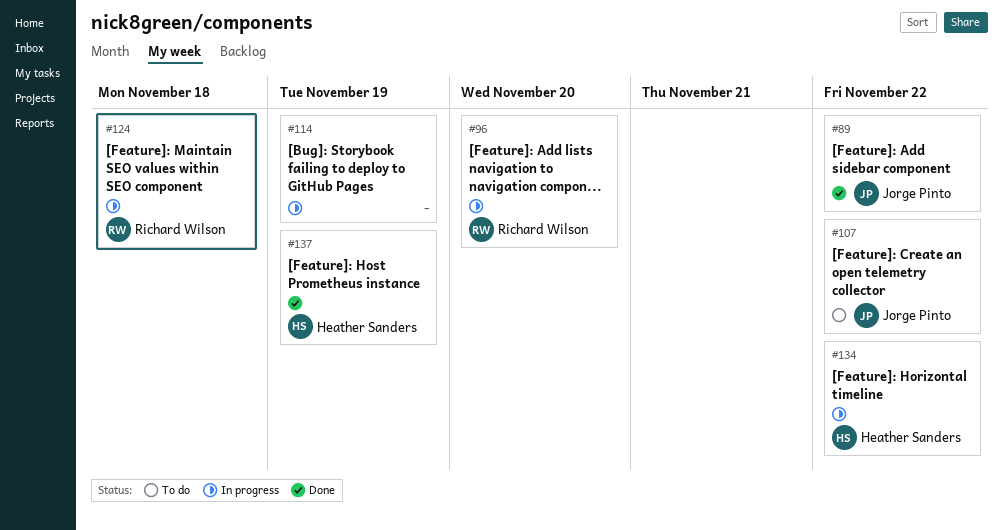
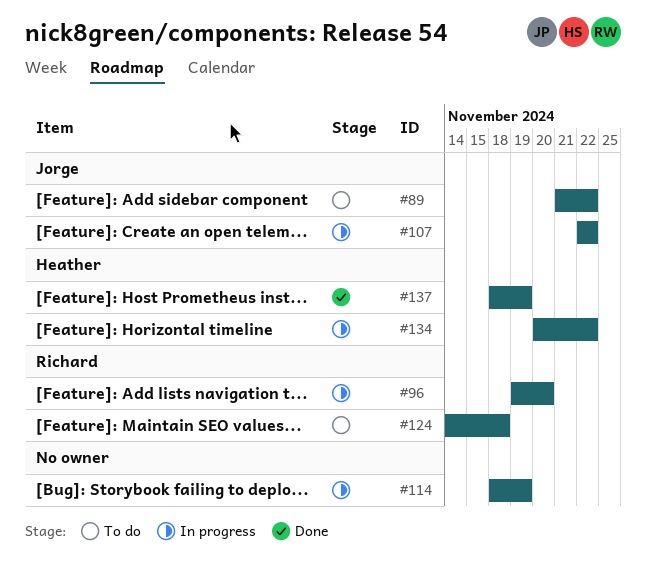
#89, status: Done -> To do
#107, status: To do -> In progress
#124, status: In progress -> To do

